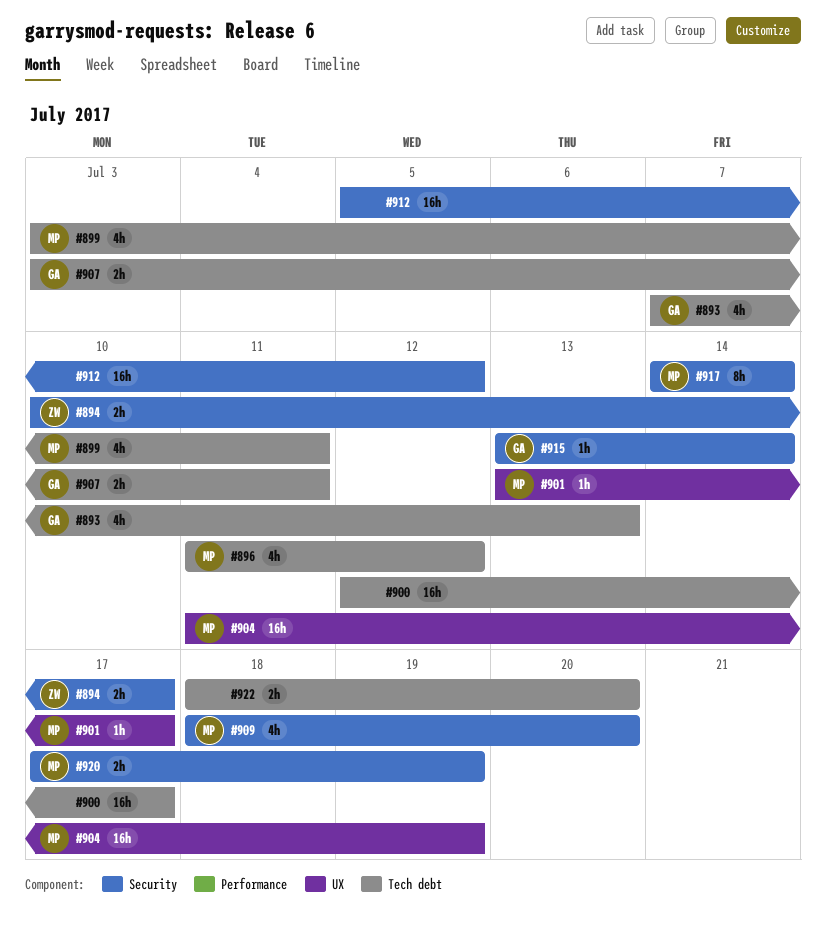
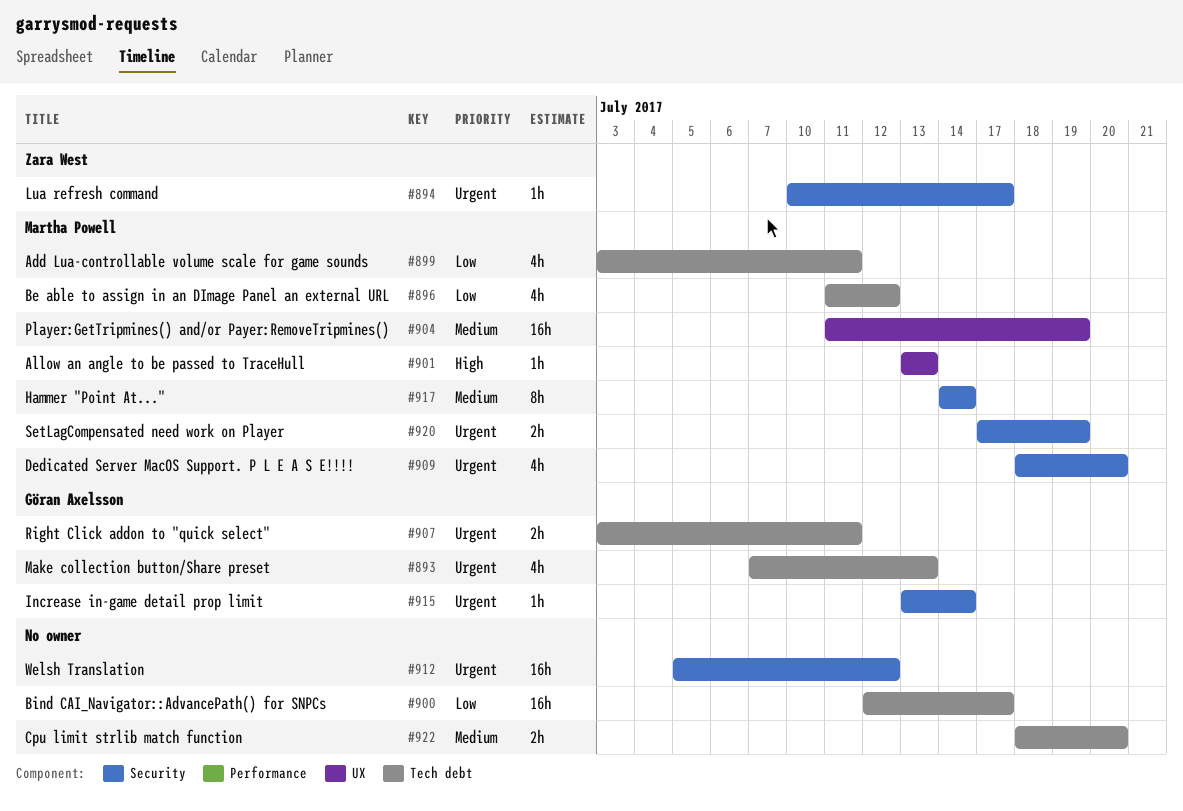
#894, estimate: 2h -> 1h
#901, due: Jul 17 -> Jul 13

